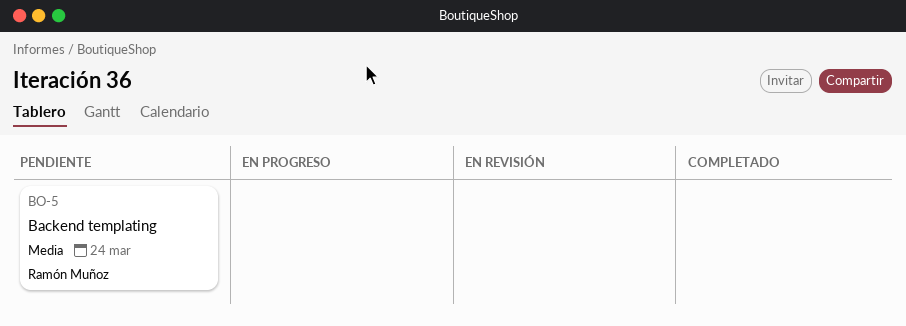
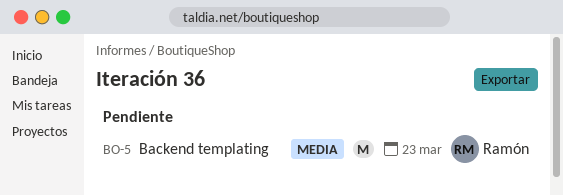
BO-5, due: Mar 24 -> Mar 23

